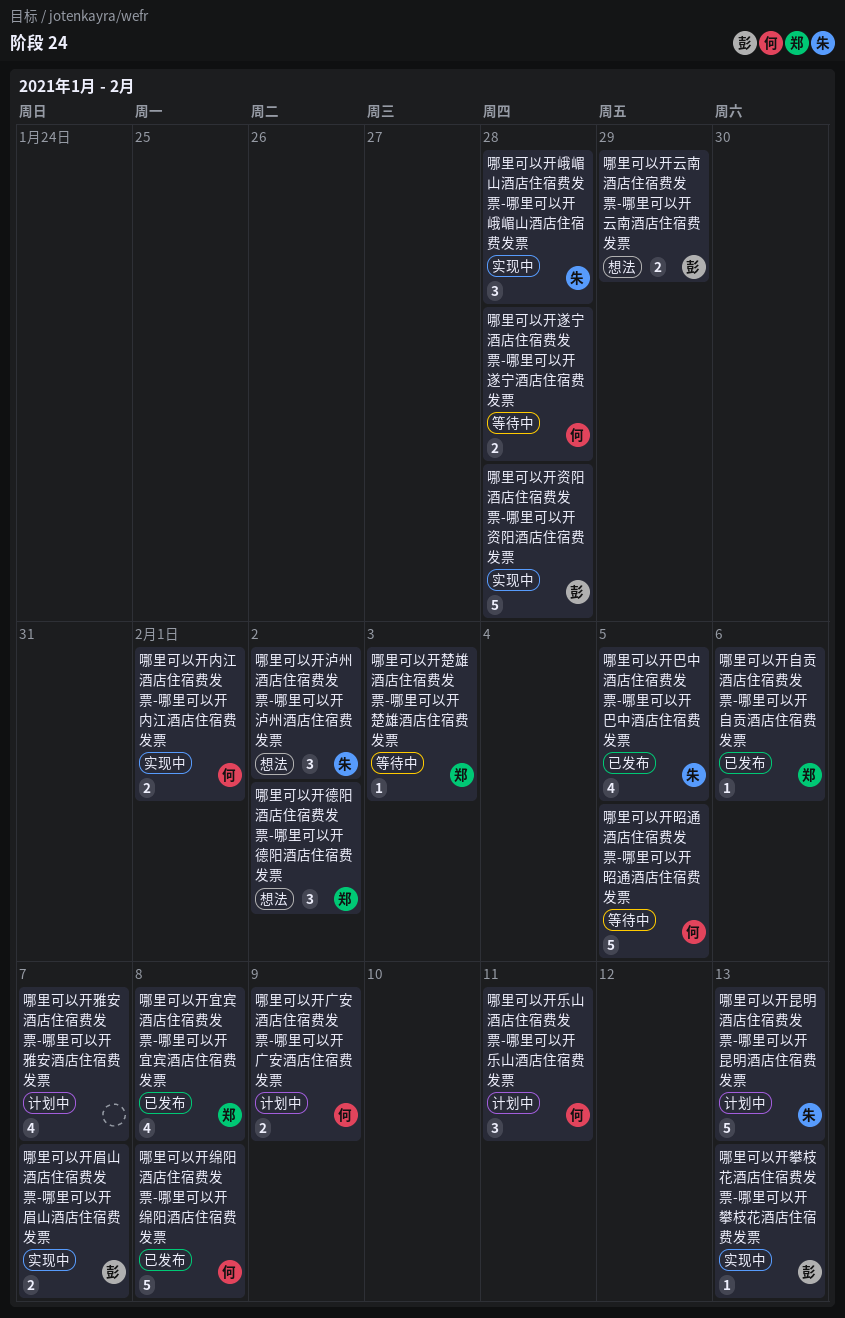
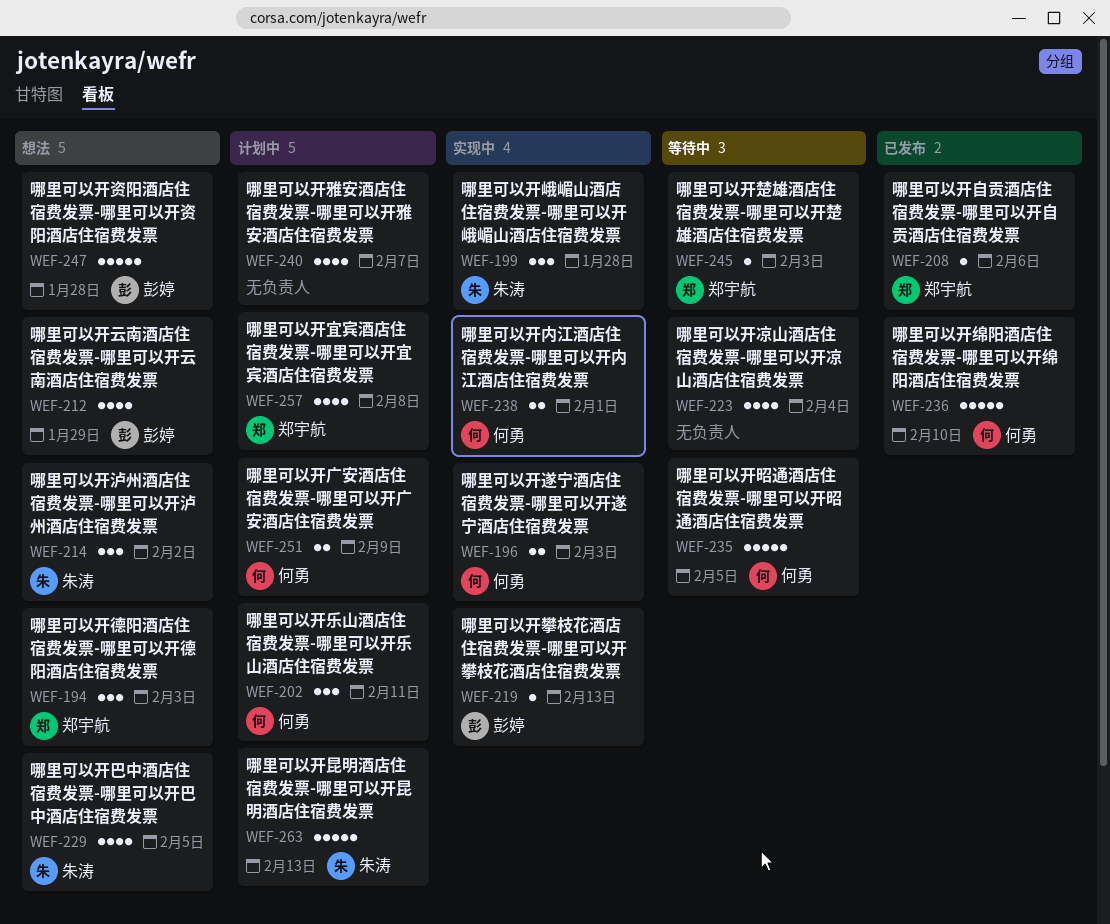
哪里可以开云南酒店住宿费发票-哪里可以开云南酒店住宿费发票, estimate: 2 -> 4
哪里可以开凉山酒店住宿费发票-哪里可以开凉山酒店住宿费发票: none -> present
哪里可以开宜宾酒店住宿费发票-哪里可以开宜宾酒店住宿费发票, status: 已发布 -> 计划中
哪里可以开巴中酒店住宿费发票-哪里可以开巴中酒店住宿费发票, status: 已发布 -> 想法
哪里可以开德阳酒店住宿费发票-哪里可以开德阳酒店住宿费发票, due: Feb 2 -> Feb 3
哪里可以开眉山酒店住宿费发票-哪里可以开眉山酒店住宿费发票: present -> none
哪里可以开绵阳酒店住宿费发票-哪里可以开绵阳酒店住宿费发票, due: Feb 8 -> Feb 10
哪里可以开资阳酒店住宿费发票-哪里可以开资阳酒店住宿费发票, status: 实现中 -> 想法
哪里可以开遂宁酒店住宿费发票-哪里可以开遂宁酒店住宿费发票, status: 等待中 -> 实现中
哪里可以开遂宁酒店住宿费发票-哪里可以开遂宁酒店住宿费发票, due: Jan 28 -> Feb 3

